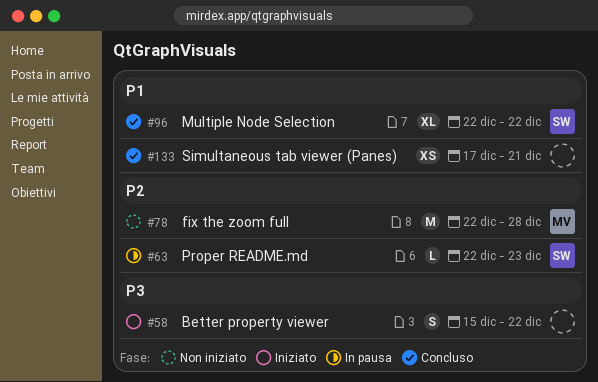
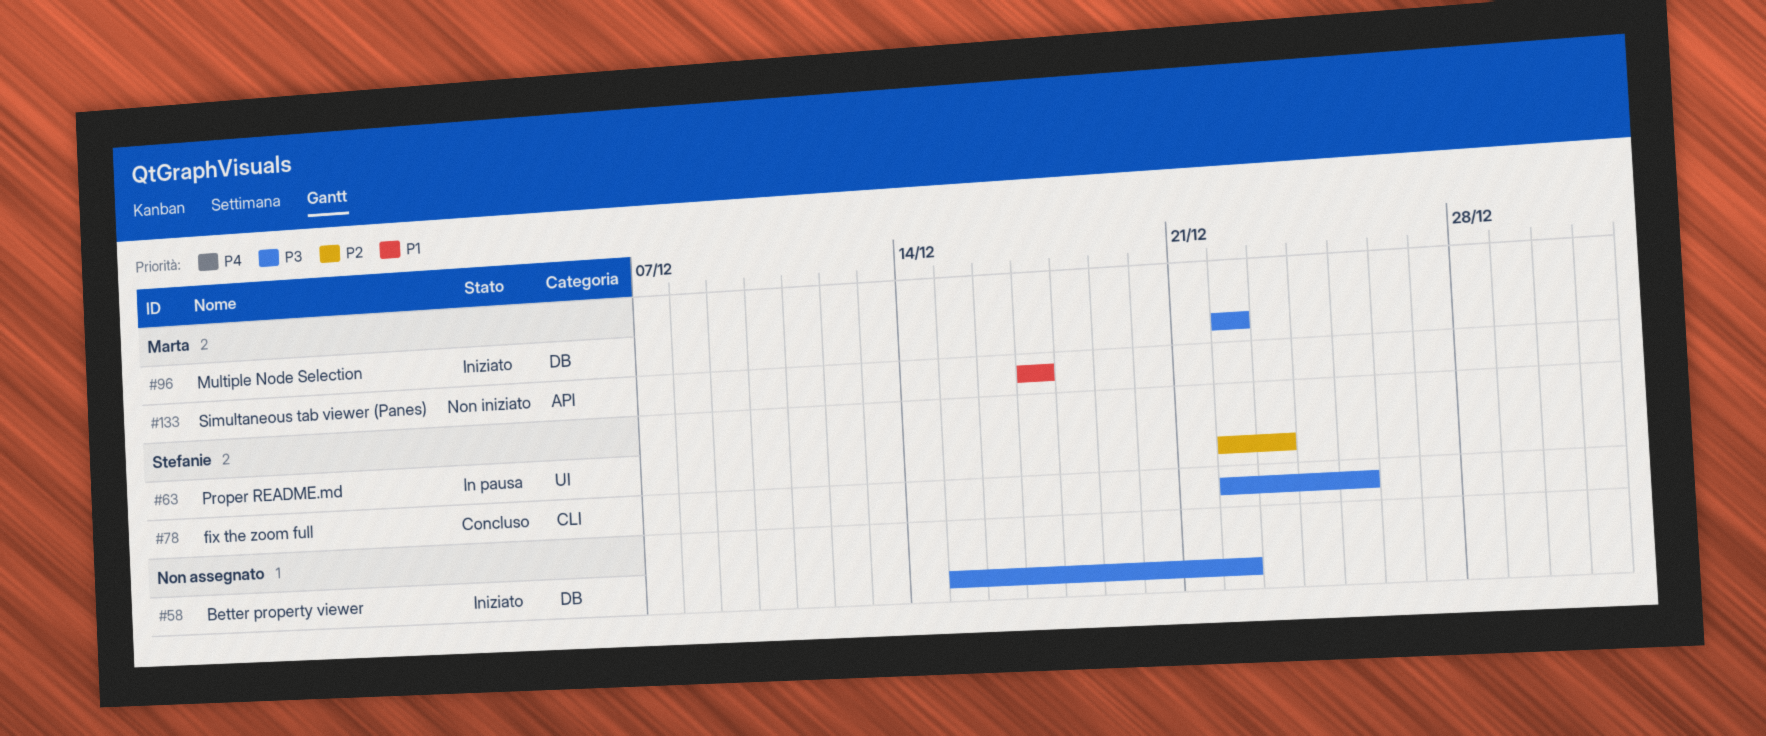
#78, status: Non iniziato -> Concluso
#78, owner: Marta -> Stefanie
#78, priority: P2 -> P3
#78, due: Dec 28 -> Dec 25
#96, status: Concluso -> Iniziato
#96, owner: Stefanie -> Marta
#96, priority: P1 -> P3
#133, status: Concluso -> Non iniziato
#133, owner: none -> Marta
#133, due: Dec 21 -> Dec 17

